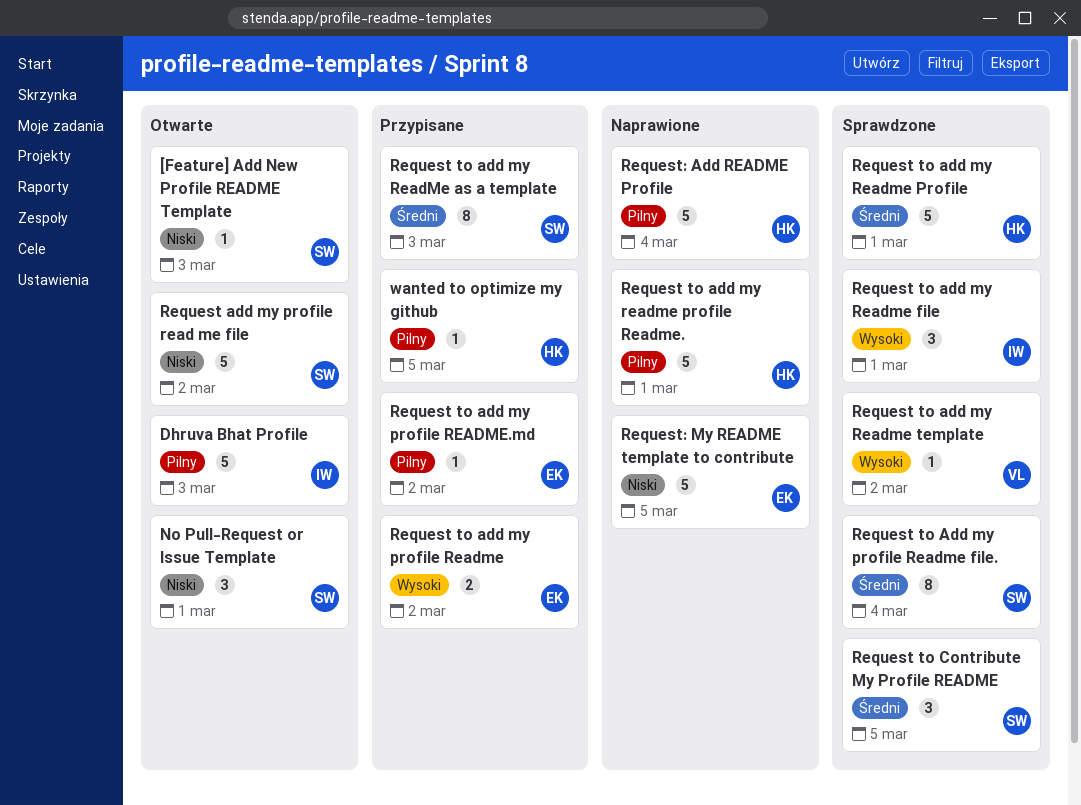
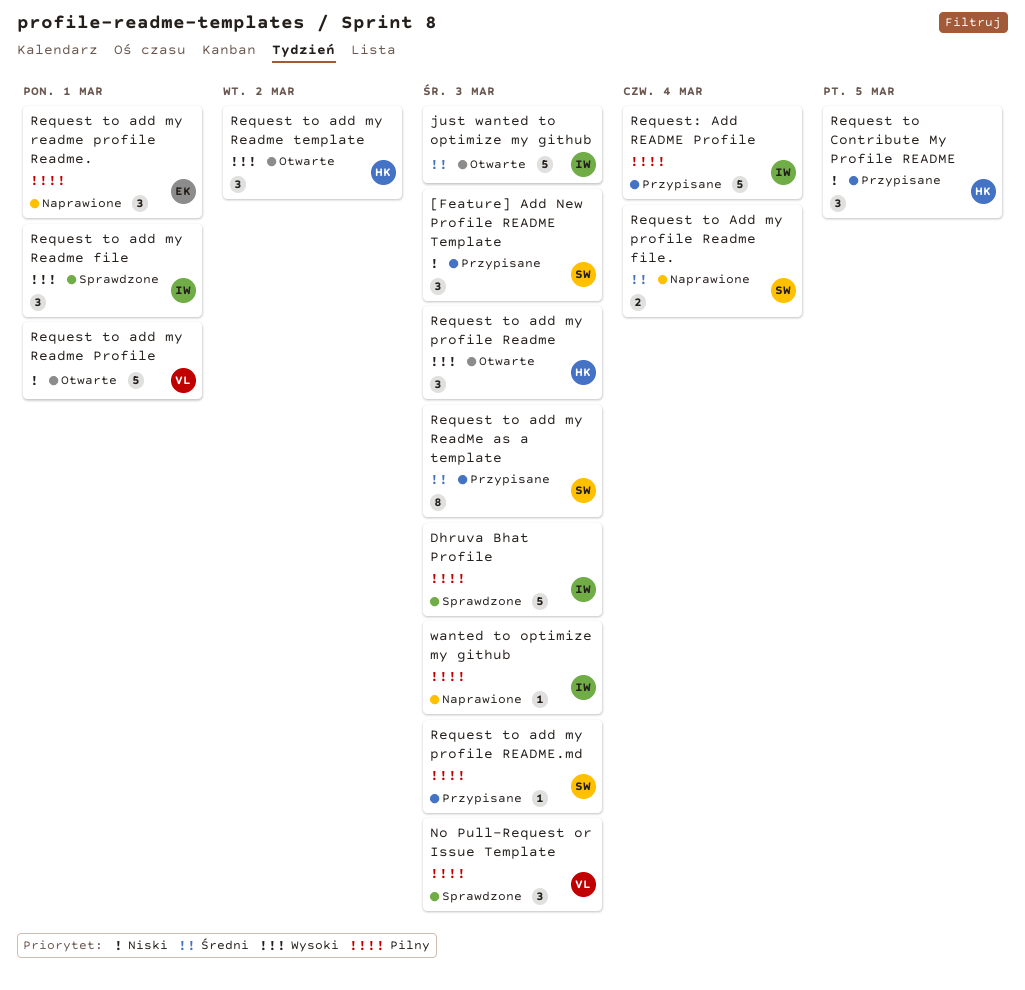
[Feature] Add New Profile README Template, status: Otwarte -> Przypisane
[Feature] Add New Profile README Template, estimate: 1 -> 3
Dhruva Bhat Profile, status: Otwarte -> Sprawdzone
just wanted to optimize my github: none -> present
No Pull-Request or Issue Template, status: Otwarte -> Sprawdzone
No Pull-Request or Issue Template, owner: SW -> VL
No Pull-Request or Issue Template, priority: Niski -> Pilny
No Pull-Request or Issue Template, due: Mar 1 -> Mar 3
Request add my profile read me file: present -> none
Request to add my profile Readme, status: Przypisane -> Otwarte
Request to add my profile Readme, owner: EK -> HK
Request to add my profile Readme, estimate: 2 -> 3
Request to add my profile Readme, due: Mar 2 -> Mar 3
Request to Add my profile Readme file., status: Sprawdzone -> Naprawione
Request to Add my profile Readme file., estimate: 8 -> 2
Request to add my profile README.md, owner: EK -> SW
Request to add my profile README.md, due: Mar 2 -> Mar 3
Request to add my Readme Profile, status: Sprawdzone -> Otwarte
Request to add my Readme Profile, owner: HK -> VL
Request to add my Readme Profile, priority: Średni -> Niski
Request to add my readme profile Readme., owner: HK -> EK
Request to add my readme profile Readme., estimate: 5 -> 3
Request to add my Readme template, status: Sprawdzone -> Otwarte
Request to add my Readme template, owner: VL -> HK
Request to add my Readme template, estimate: 1 -> 3
Request to Contribute My Profile README, status: Sprawdzone -> Przypisane
Request to Contribute My Profile README, owner: SW -> HK
Request to Contribute My Profile README, priority: Średni -> Niski
Request: Add README Profile, status: Naprawione -> Przypisane
Request: Add README Profile, owner: HK -> IW
Request: My README template to contribute: present -> none
wanted to optimize my github, status: Przypisane -> Naprawione
wanted to optimize my github, owner: HK -> IW
wanted to optimize my github, due: Mar 5 -> Mar 3

